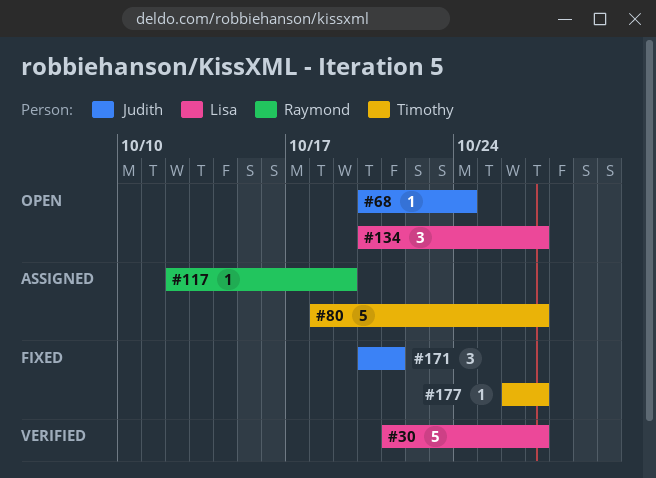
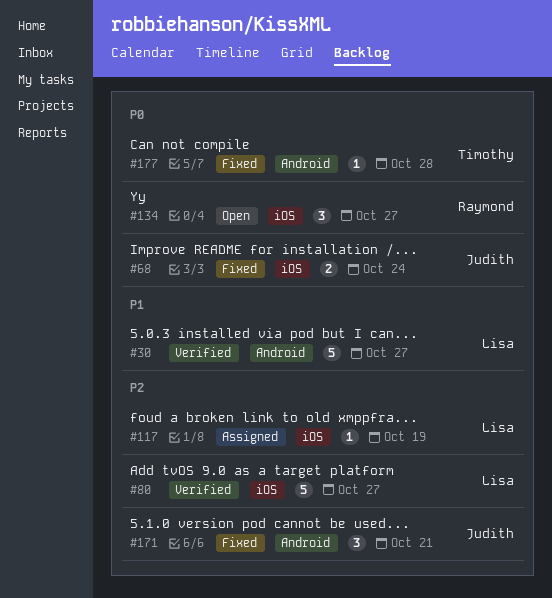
#68, status: Open -> Fixed
#68, estimate: 1 -> 2
#80, status: Assigned -> Verified
#80, owner: Timothy -> Lisa
#117, owner: Raymond -> Lisa
#134, owner: Lisa -> Raymond
#177, due: Oct 27 -> Oct 28

